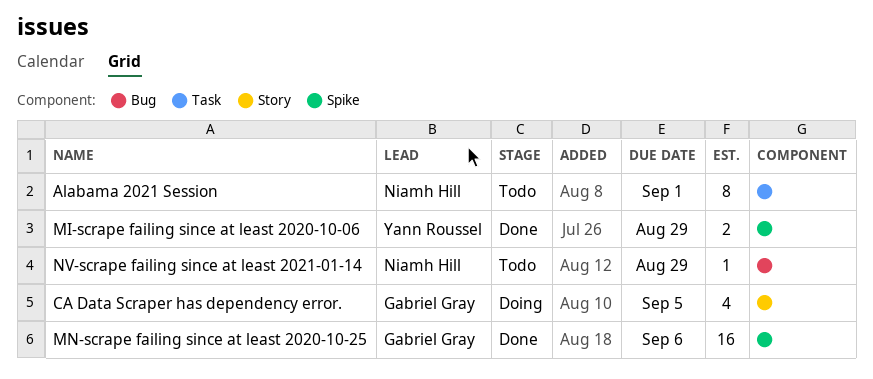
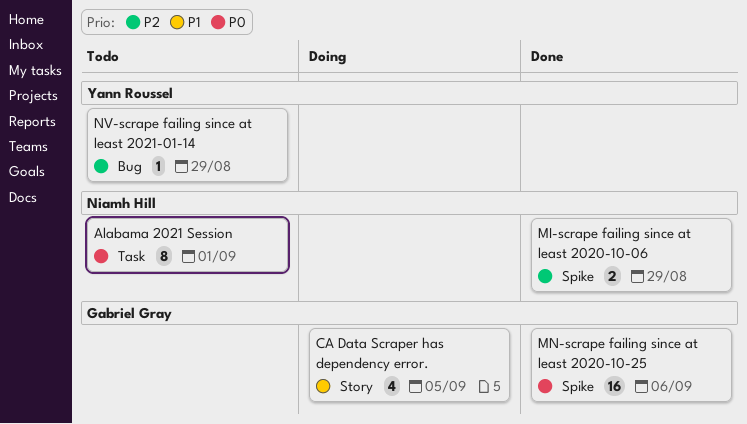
MI-scrape failing since at least 2020-10-06, owner: Yann Roussel -> Niamh Hill
NV-scrape failing since at least 2021-01-14, owner: Niamh Hill -> Yann Roussel

